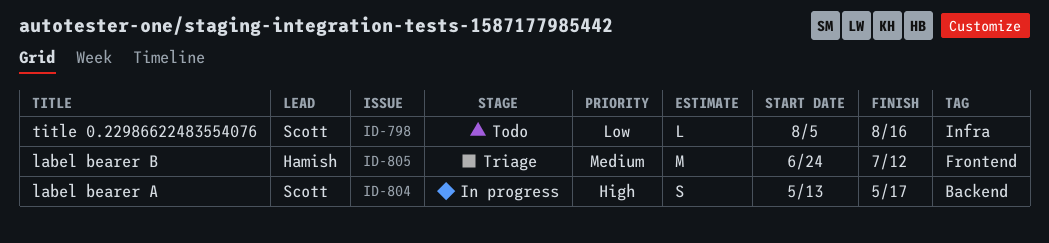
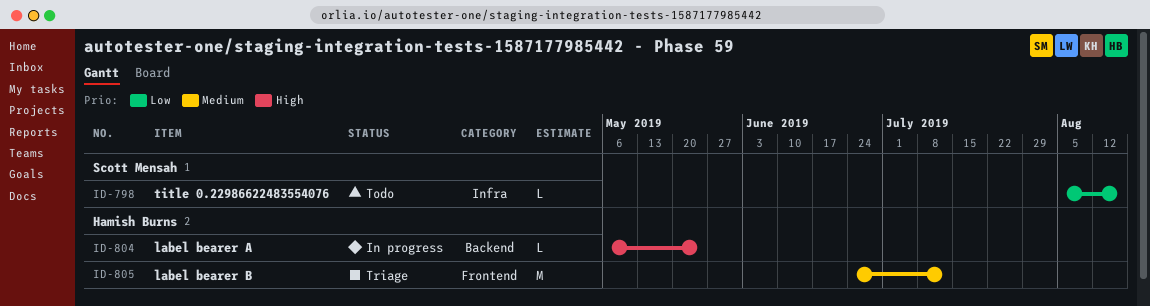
ID-804, owner: Scott Mensah -> Hamish Burns
ID-804, estimate: S -> L
ID-804, start: May 13 -> May 6
ID-804, due: May 17 -> May 24

